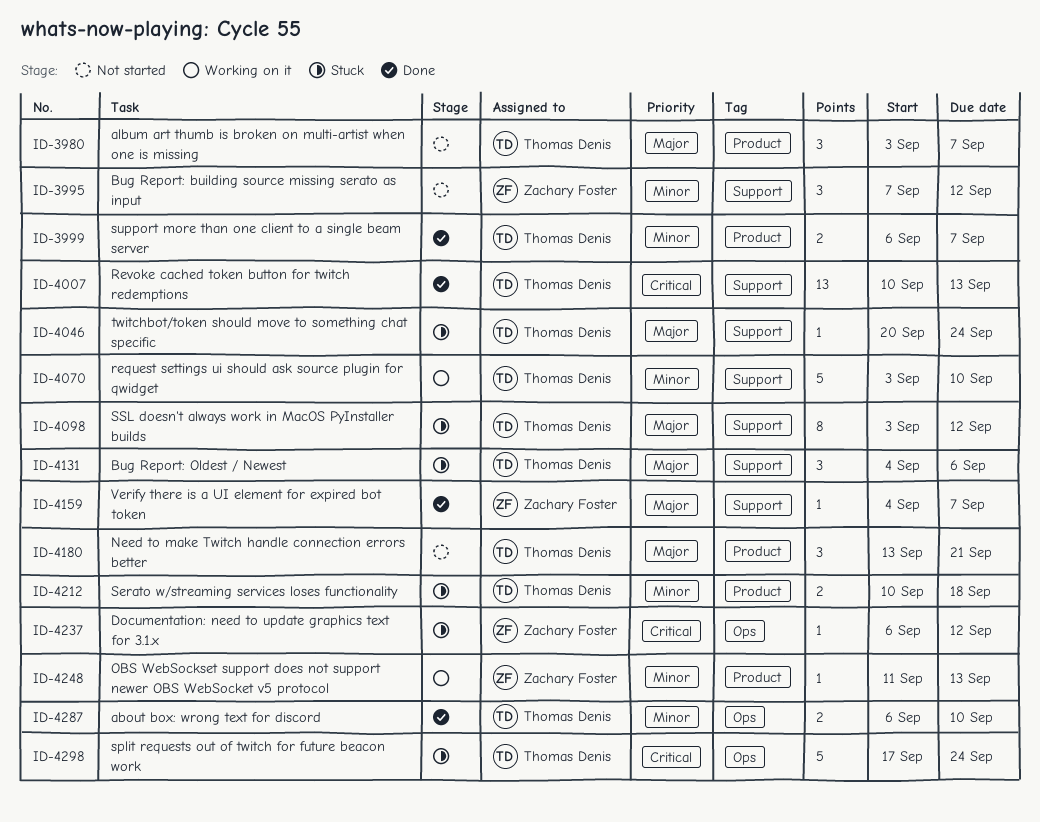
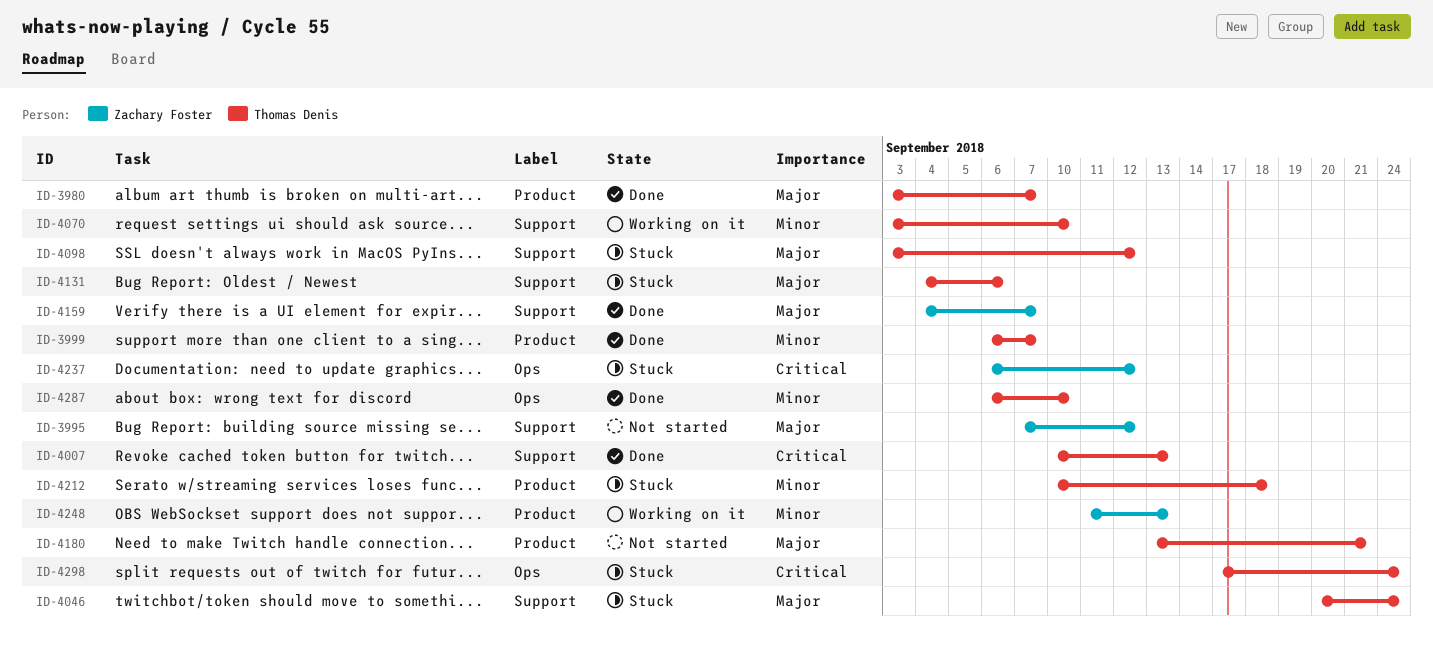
ID-3980, status: Not started -> Done
ID-3995, priority: Minor -> Major

